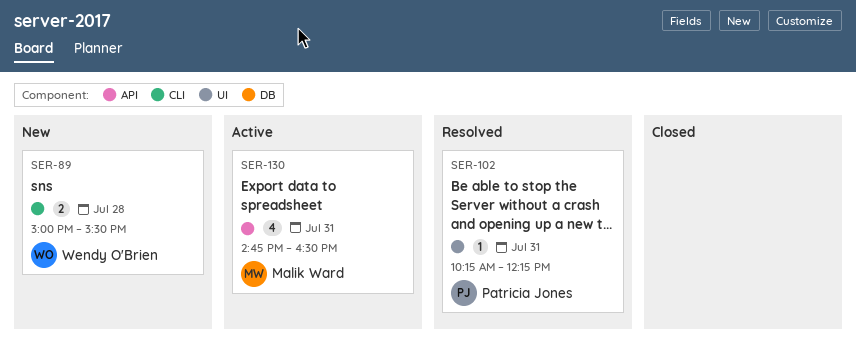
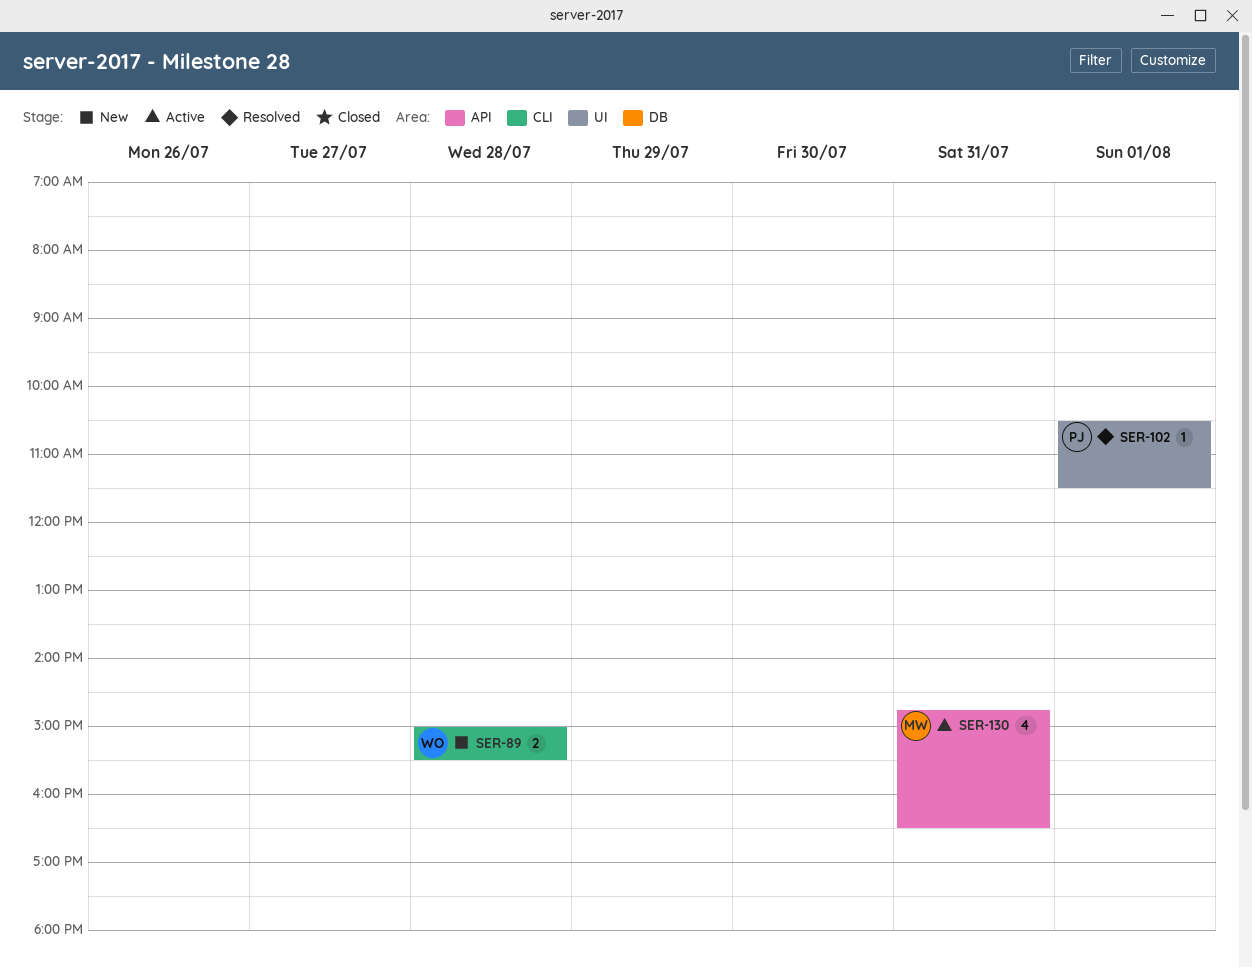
SER-102, day: Jul 31 -> Aug 1
SER-102, begins: 10:15 -> 10:30
SER-102, ends: 12:15 -> 11:30

